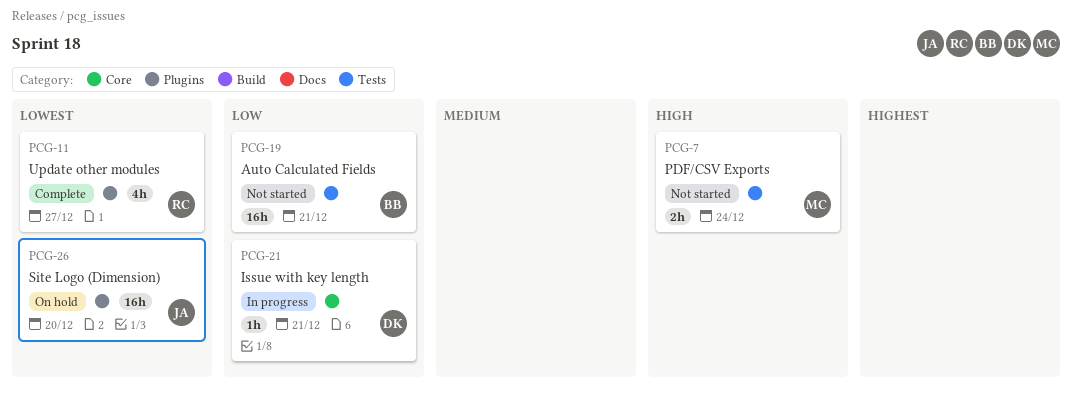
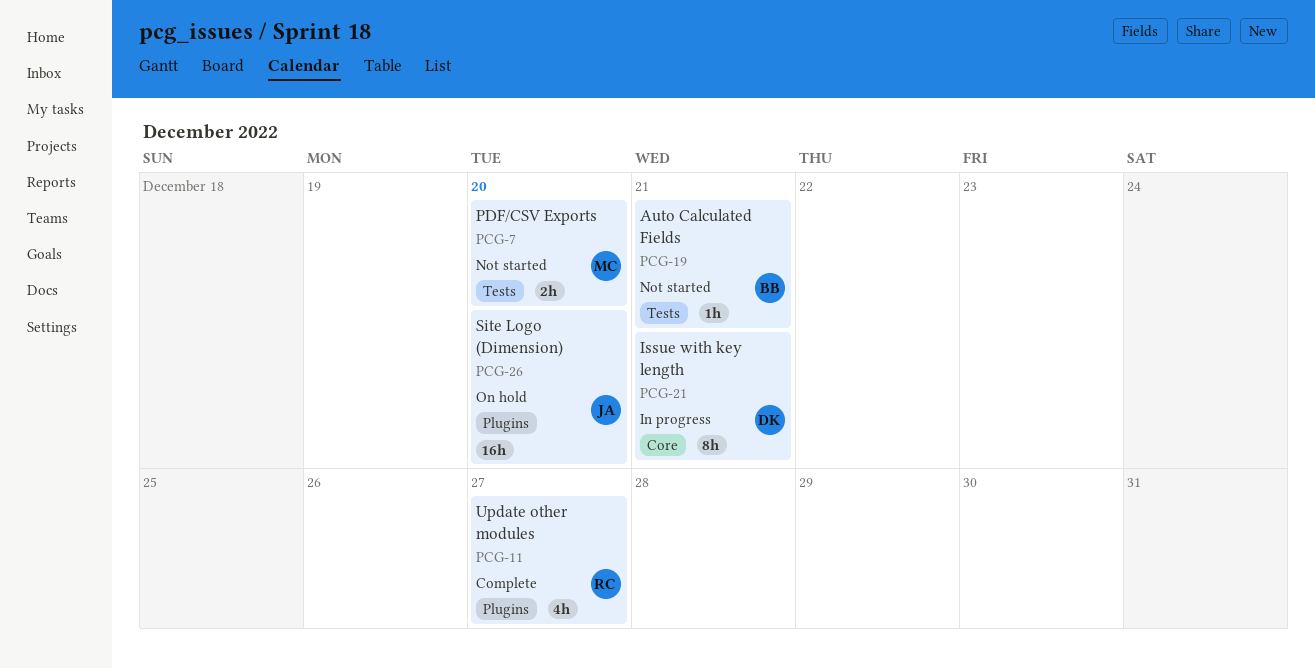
PCG-7, due: Dec 24 -> Dec 20
PCG-19, estimate: 16h -> 1h
PCG-21, estimate: 1h -> 8h

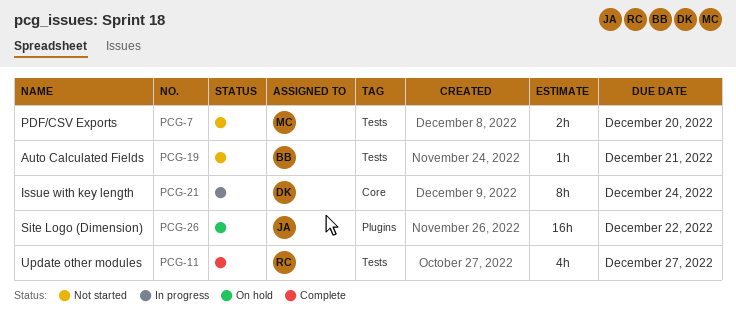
PCG-11, label: Plugins -> Tests
PCG-21, due: Dec 21 -> Dec 24
PCG-26, due: Dec 20 -> Dec 22

